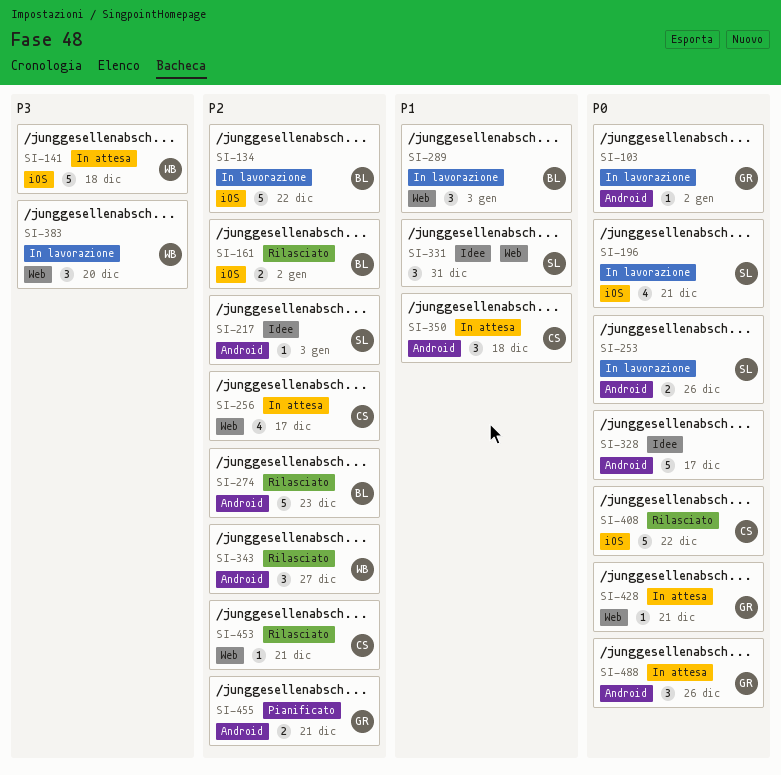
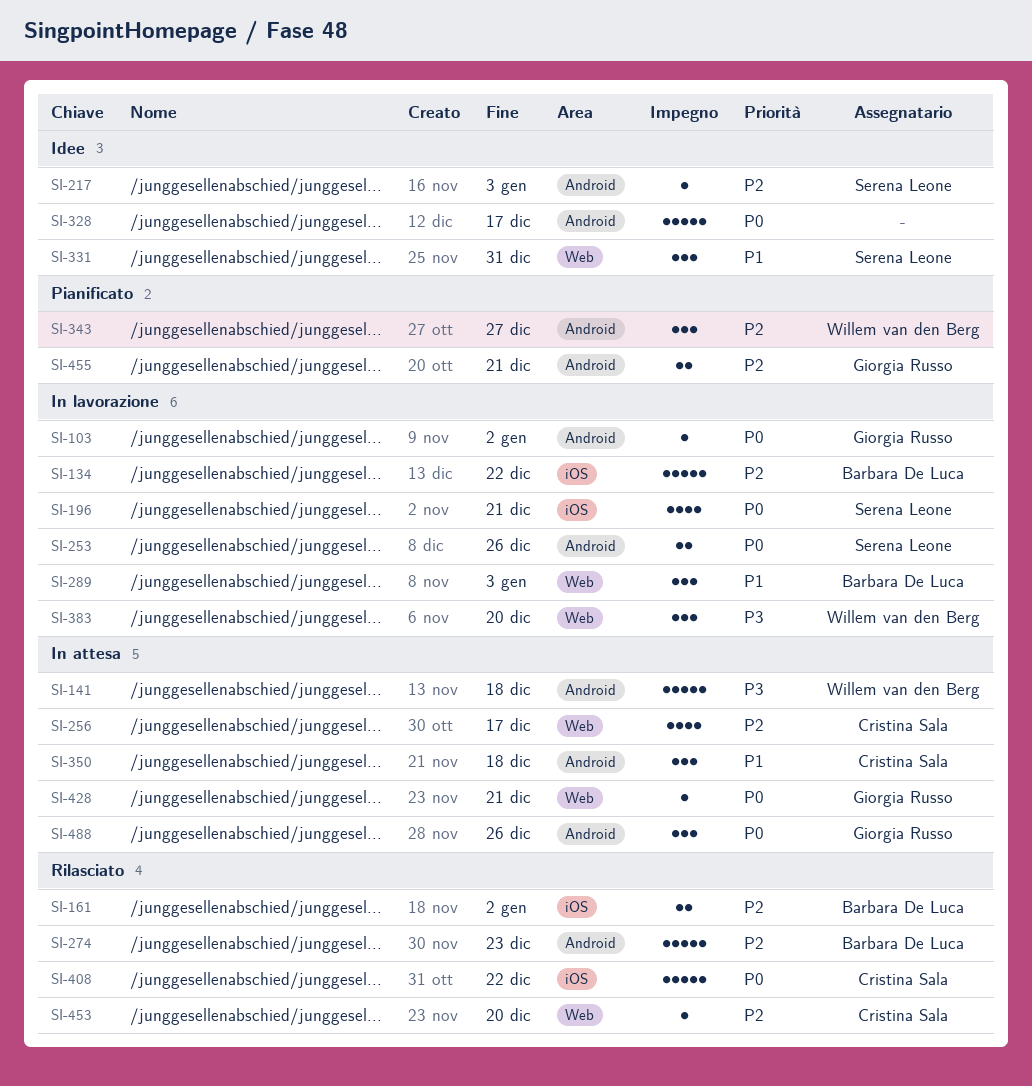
SI-141, label: iOS -> Android
SI-343, status: Rilasciato -> Pianificato
SI-453, due: Dec 21 -> Dec 20

